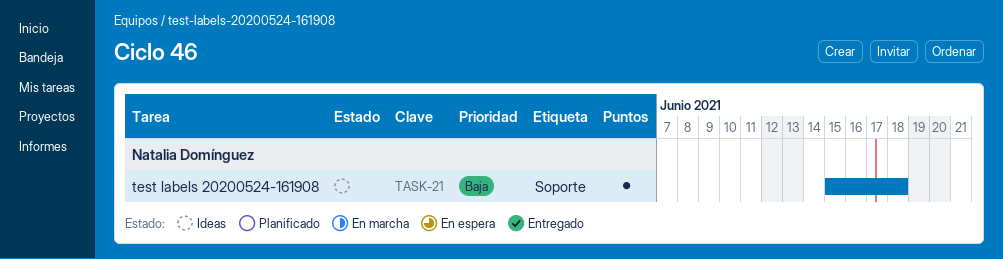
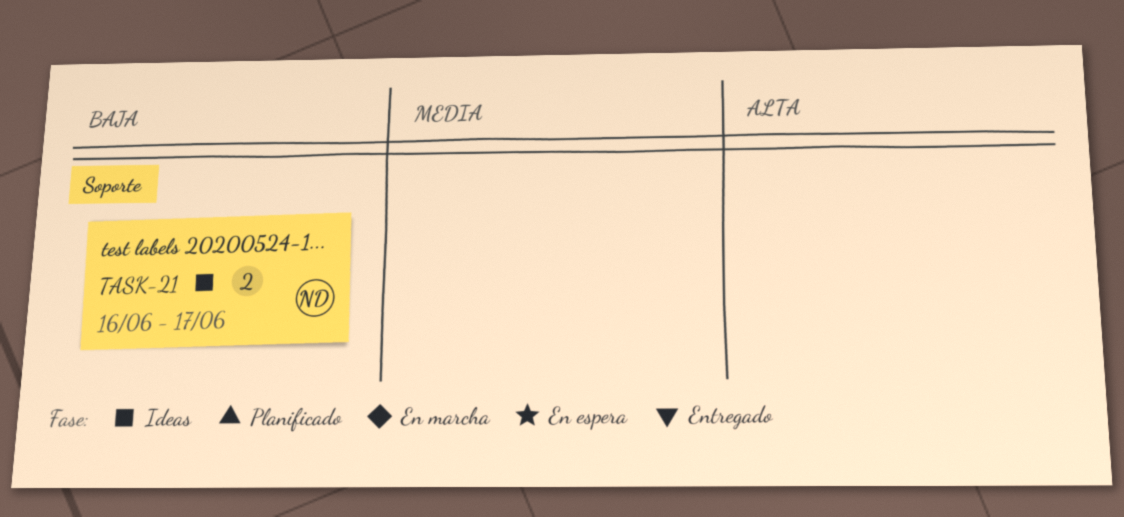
TASK-21, estimate: 1 -> 2
TASK-21, start: Jun 15 -> Jun 16
TASK-21, due: Jun 18 -> Jun 17

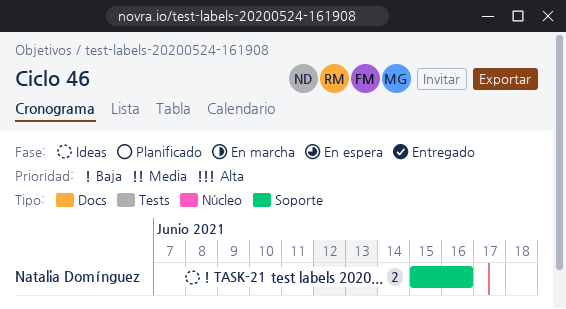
TASK-21, start: Jun 16 -> Jun 15
TASK-21, due: Jun 17 -> Jun 16

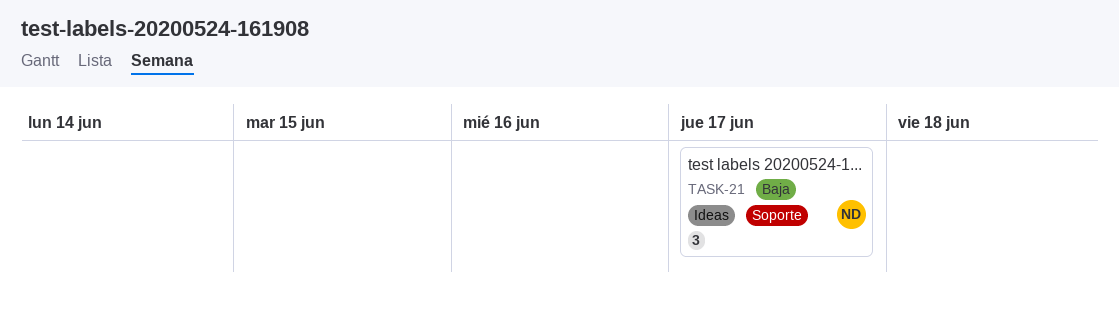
TASK-21, estimate: 2 -> 3
TASK-21, due: Jun 16 -> Jun 17

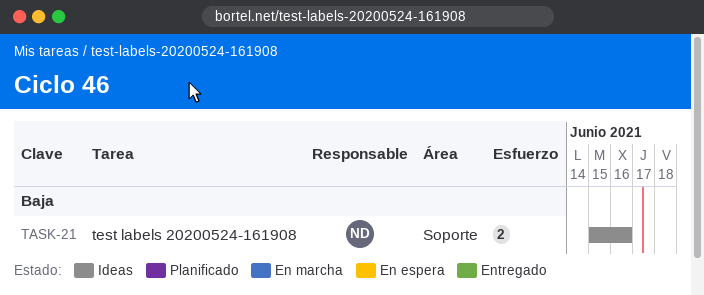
TASK-21, estimate: 3 -> 2
TASK-21, due: Jun 17 -> Jun 16

